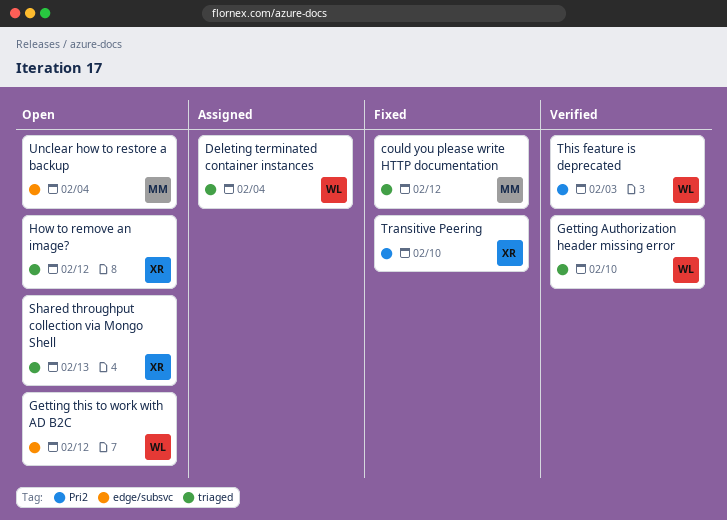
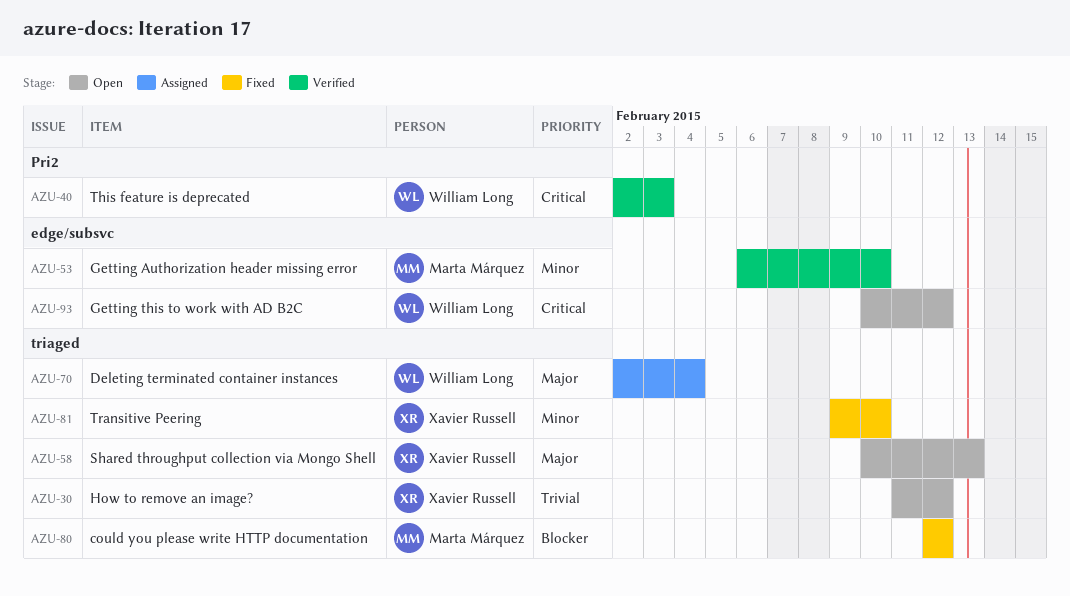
Getting Authorization header missing error, owner: William Long -> Marta Márquez
Getting Authorization header missing error, label: triaged -> edge/subsvc
Transitive Peering, label: Pri2 -> triaged
Unclear how to restore a backup: present -> none

